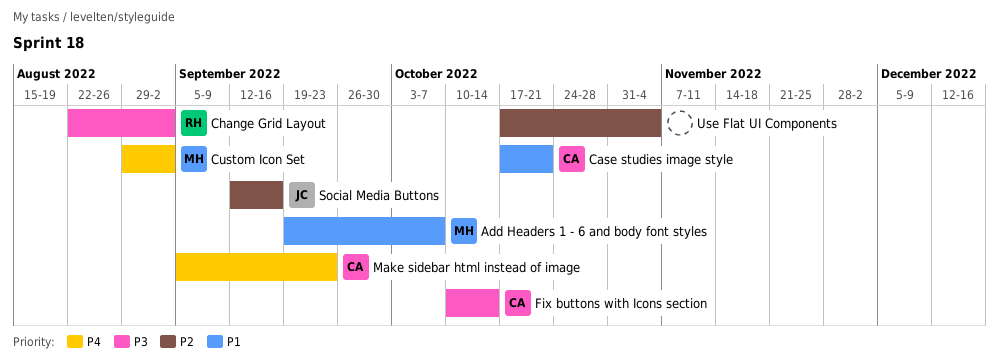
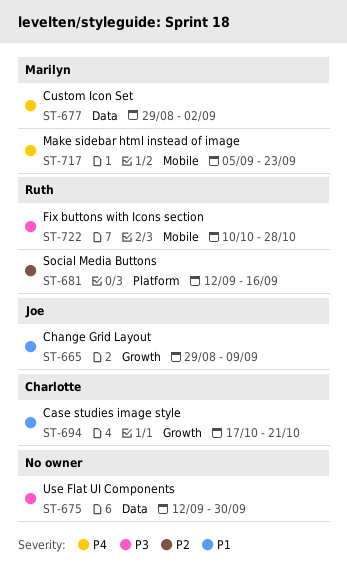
Add Headers 1 - 6 and body font styles: present -> none
Change Grid Layout, owner: Ruth -> Joe
Change Grid Layout, priority: P3 -> P1
Change Grid Layout, start: Aug 22 -> Aug 29
Change Grid Layout, due: Sep 2 -> Sep 9
Fix buttons with Icons section, owner: Charlotte -> Ruth
Fix buttons with Icons section, due: Oct 14 -> Oct 28
Make sidebar html instead of image, owner: Charlotte -> Marilyn
Social Media Buttons, owner: Joe -> Ruth
Use Flat UI Components, priority: P2 -> P3
Use Flat UI Components, start: Oct 17 -> Sep 12
Use Flat UI Components, due: Nov 4 -> Sep 30

